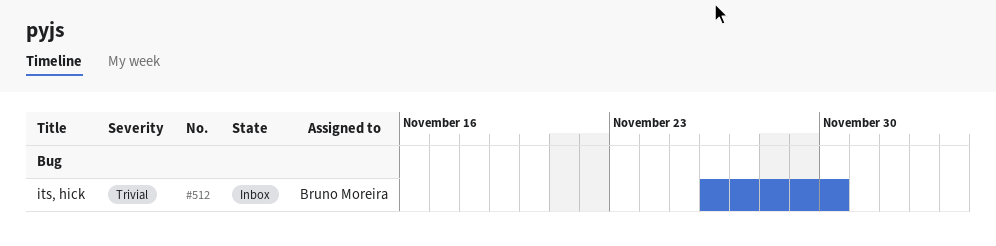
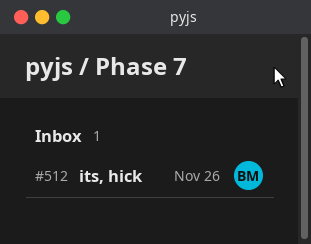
#512, due: Nov 30 -> Nov 26

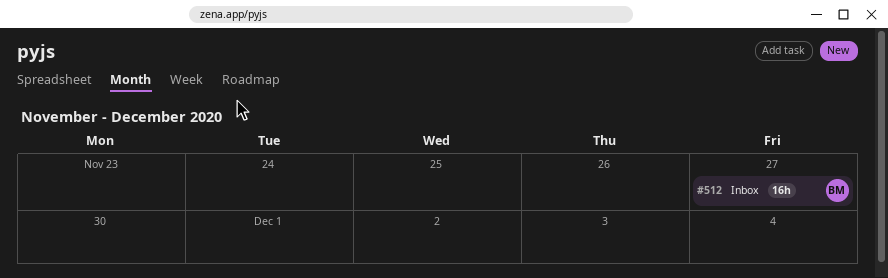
#512, due: Nov 26 -> Nov 27

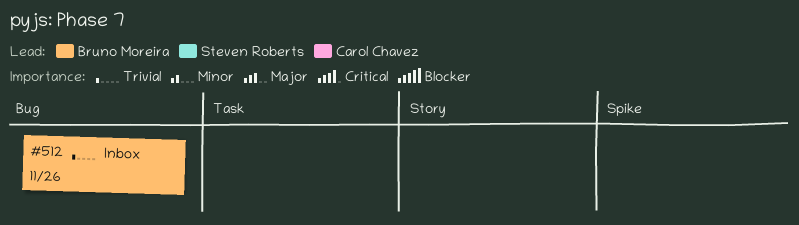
#512, due: Nov 27 -> Nov 26

